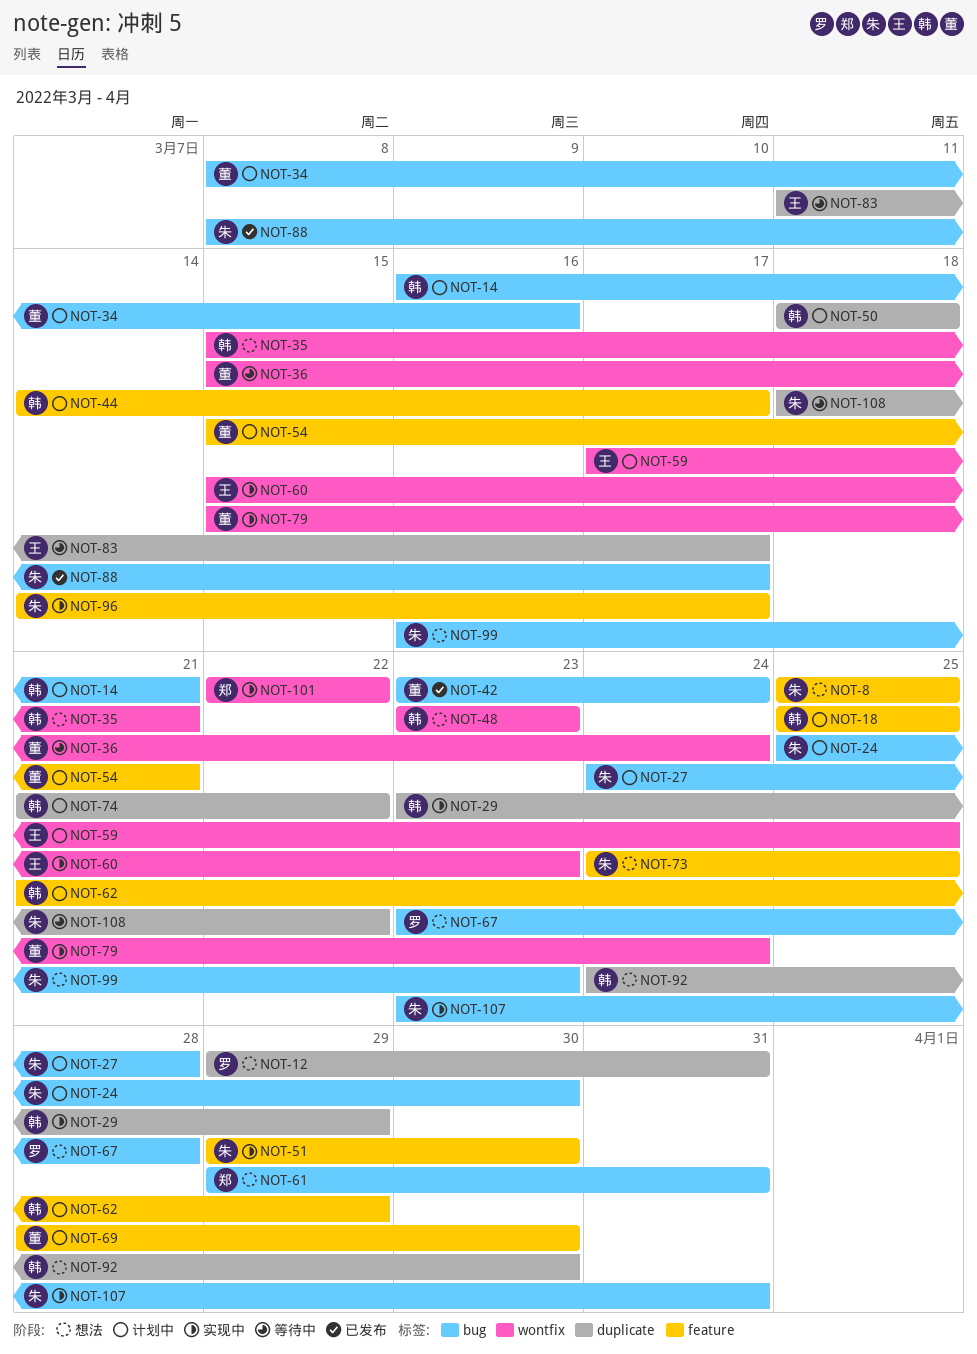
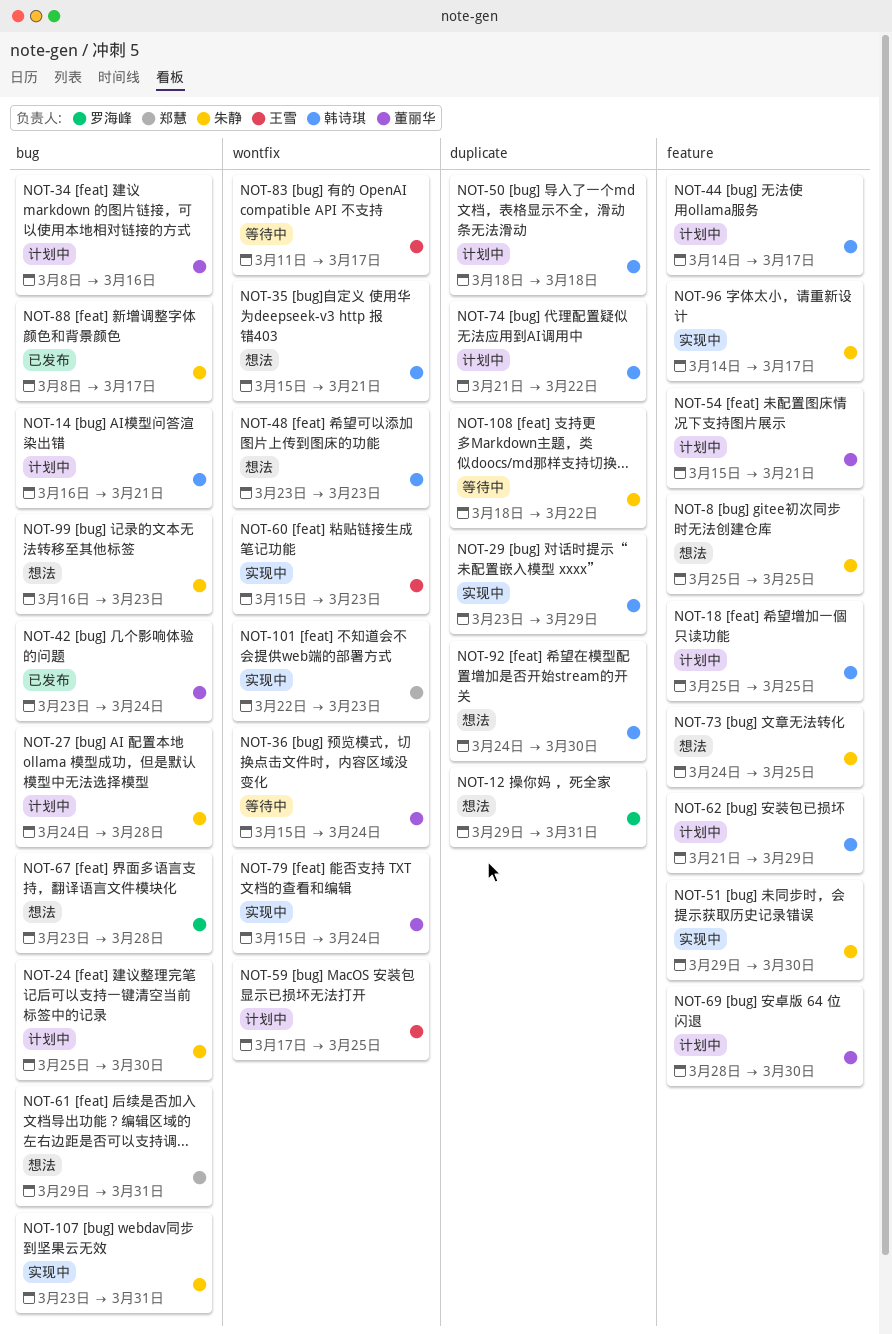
NOT-83, label: duplicate -> wontfix
NOT-101, due: Mar 22 -> Mar 23

